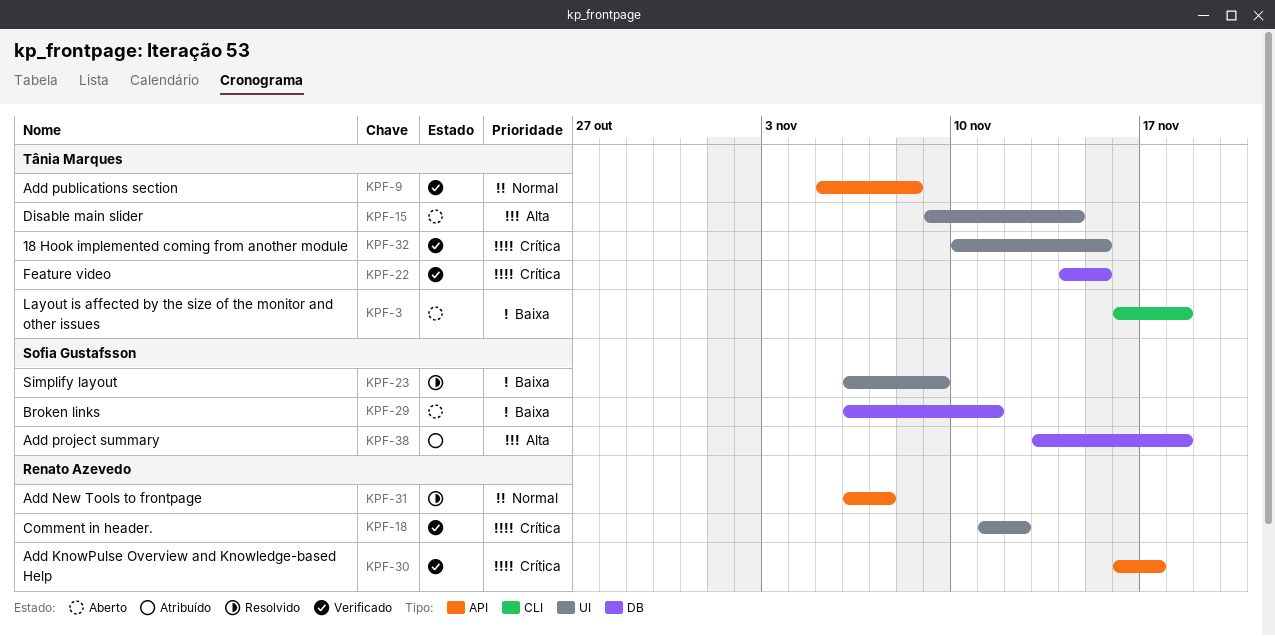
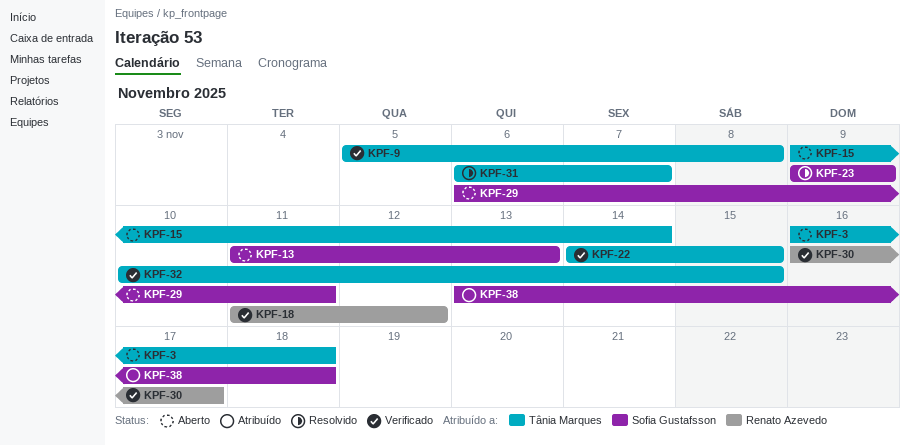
KPF-13: none -> present
KPF-23, start: Nov 6 -> Nov 9
KPF-31, owner: Renato Azevedo -> Tânia Marques

